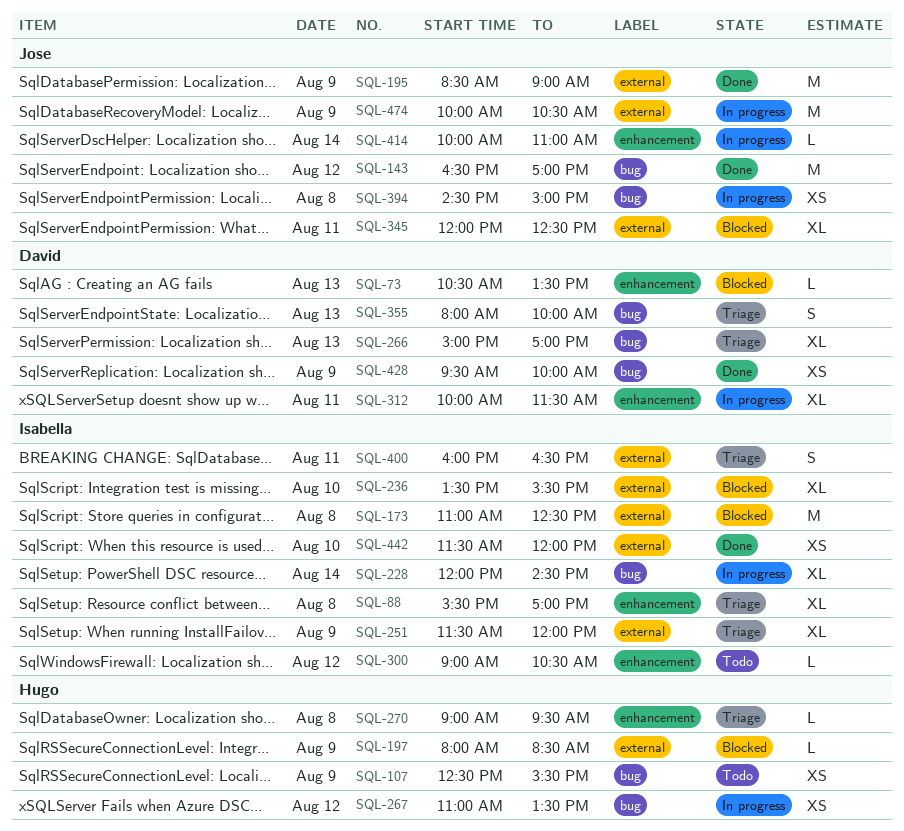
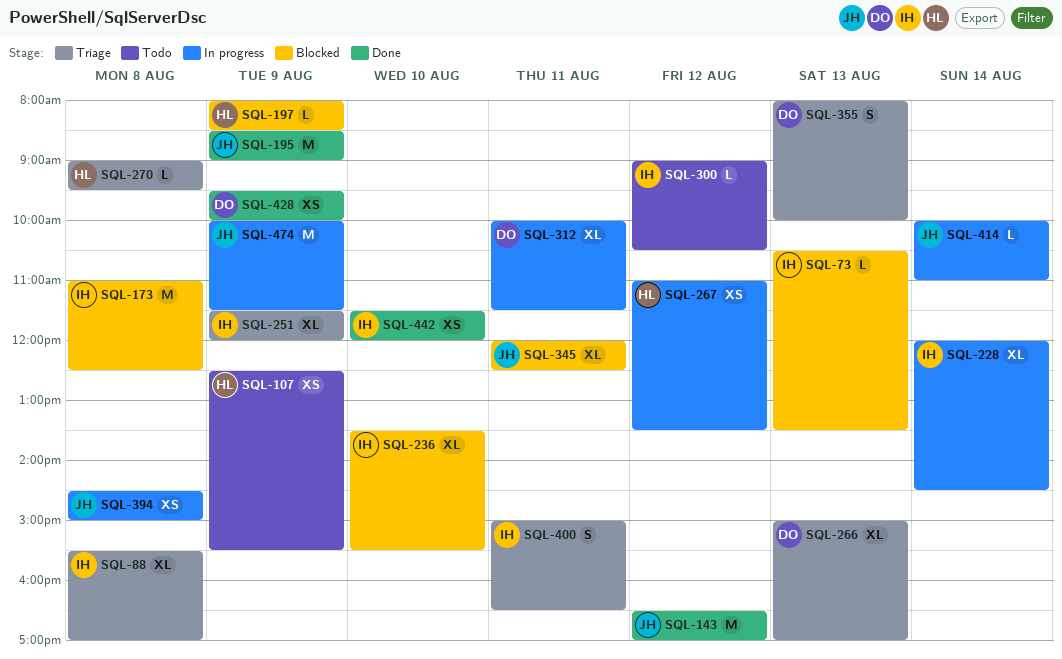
SQL-73, owner: David -> Isabella
SQL-400, begins: 16:00 -> 15:00
SQL-474, ends: 10:30 -> 11:30

